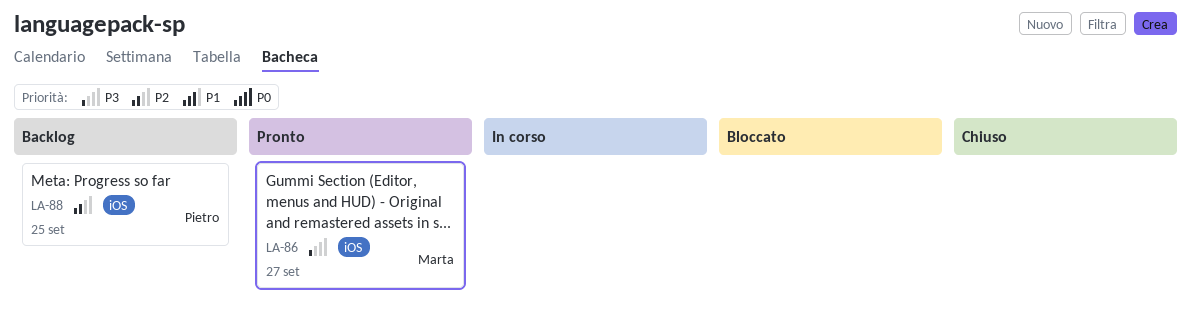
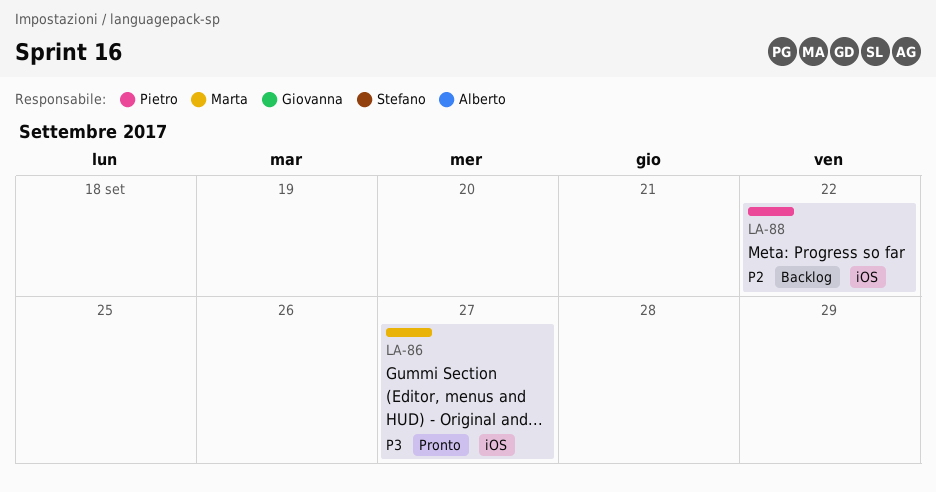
LA-88, due: Sep 25 -> Sep 22

